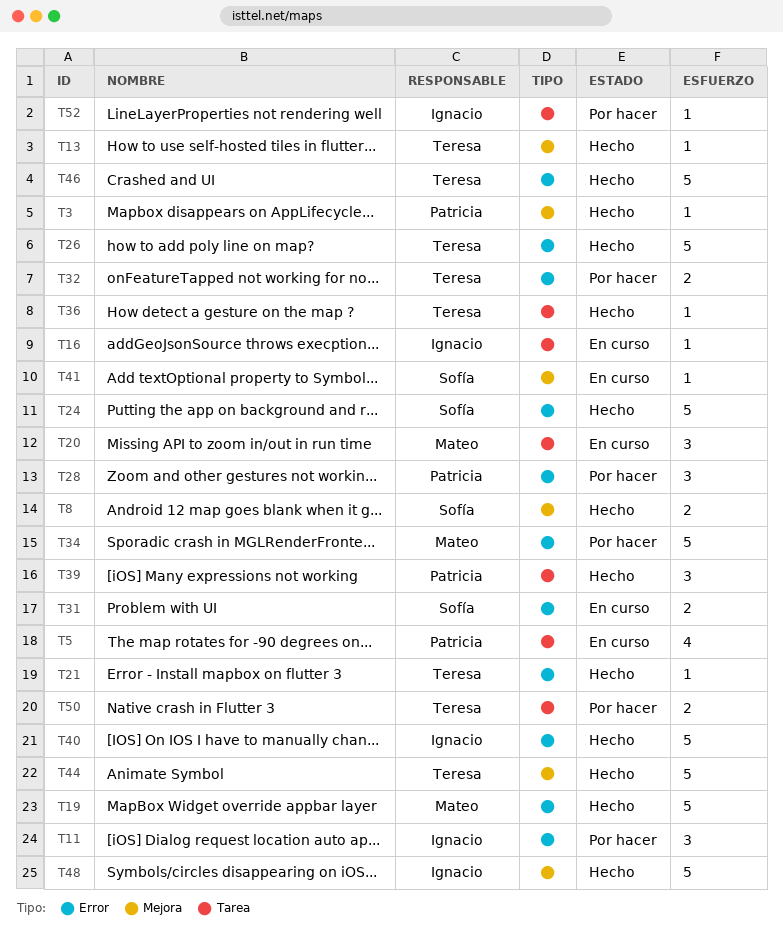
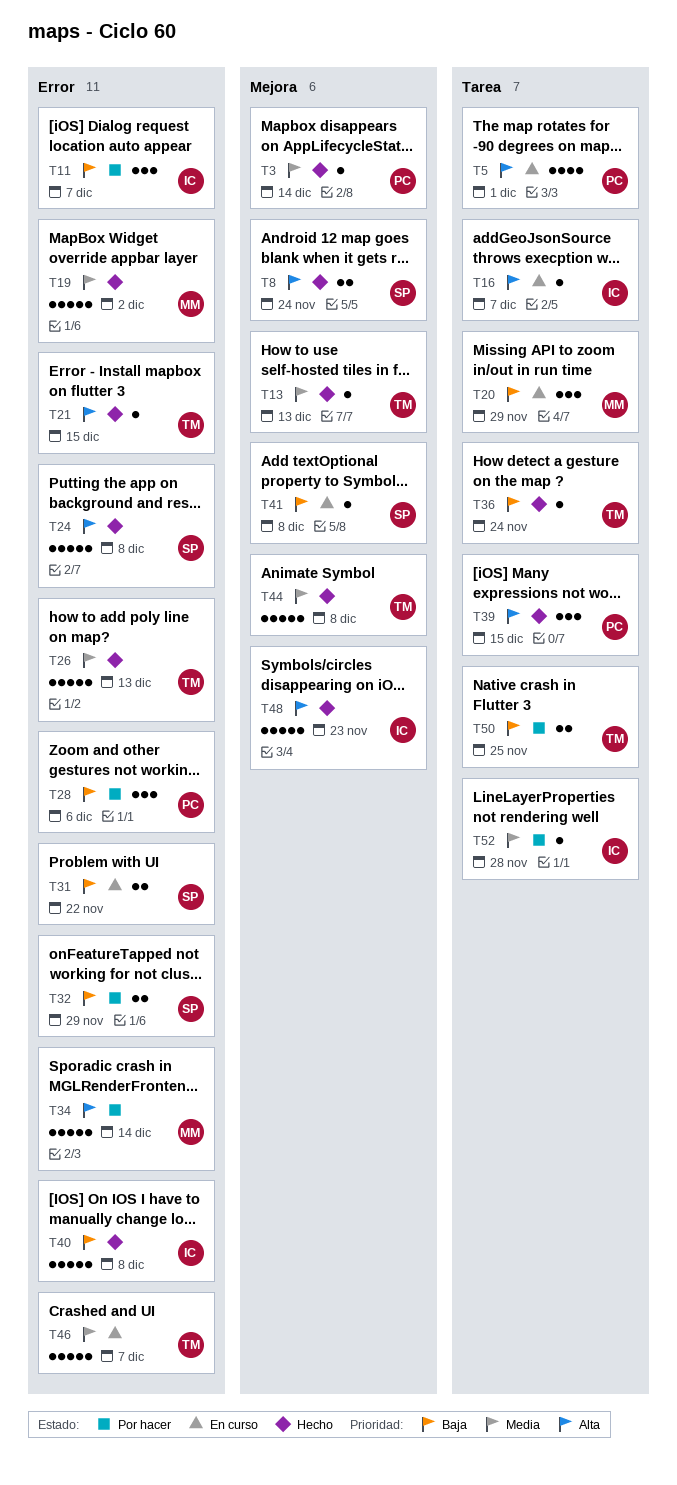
T32, owner: Teresa -> Sofía
T46, status: Hecho -> En curso

